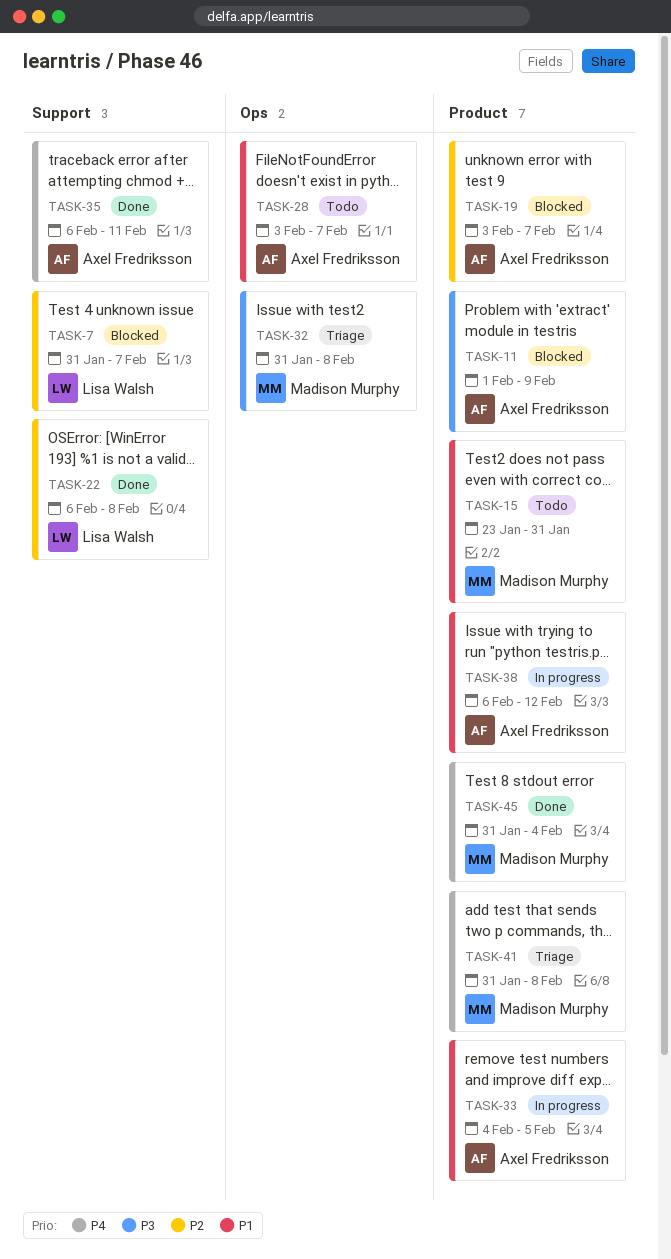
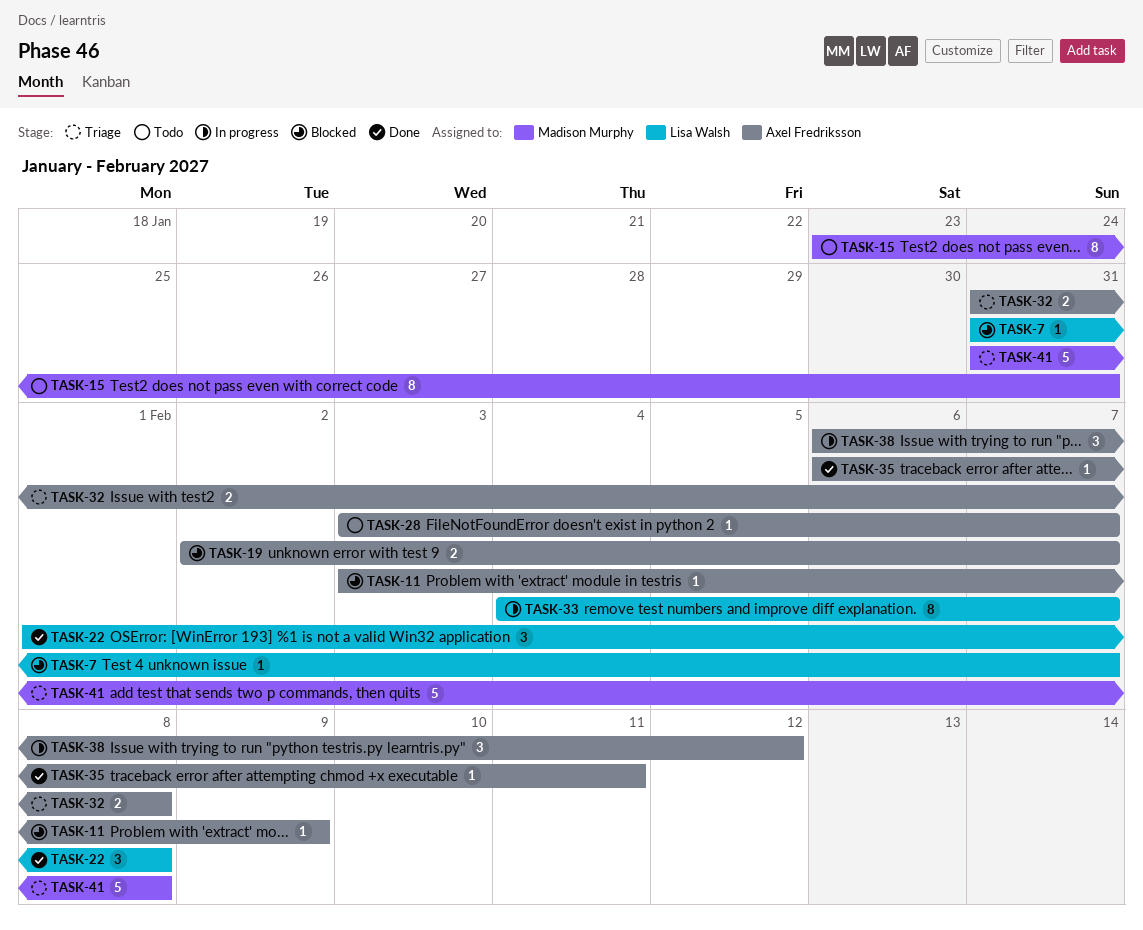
TASK-11, start: Feb 1 -> Feb 3
TASK-19, start: Feb 3 -> Feb 2
TASK-22, start: Feb 6 -> Feb 1
TASK-32, owner: Madison Murphy -> Axel Fredriksson
TASK-33, owner: Axel Fredriksson -> Lisa Walsh
TASK-33, due: Feb 5 -> Feb 7
TASK-45: present -> none

